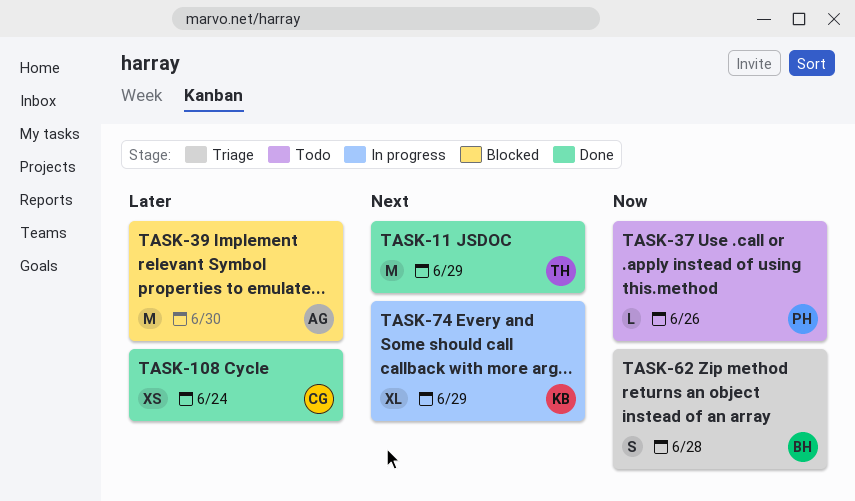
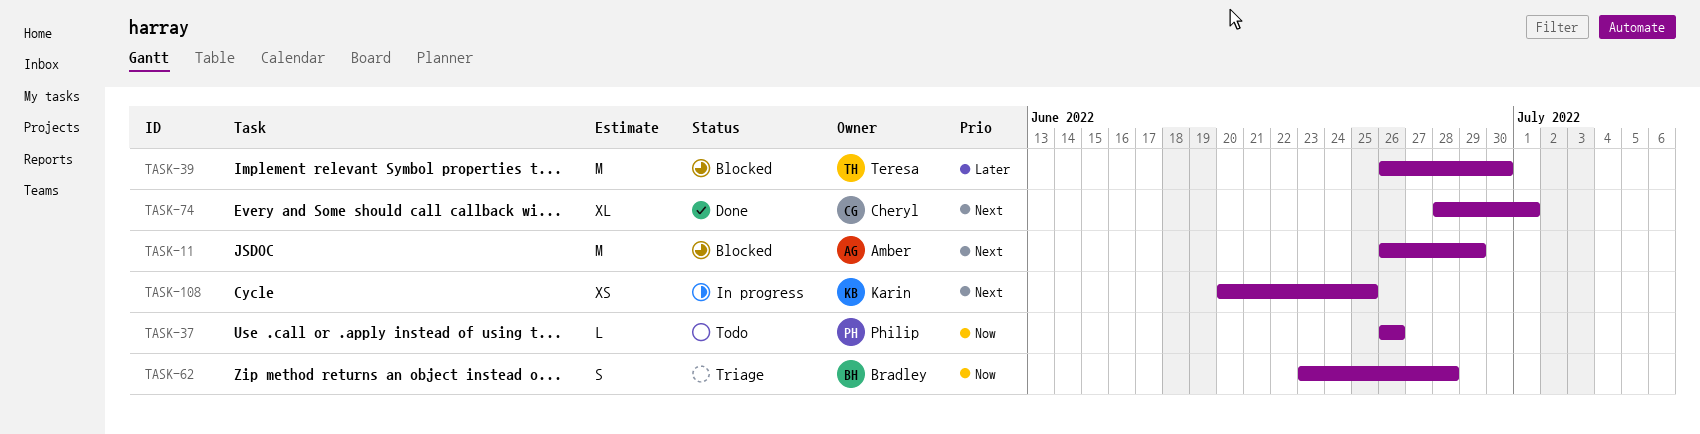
TASK-11, status: Done -> Blocked
TASK-11, owner: Teresa -> Amber
TASK-39, owner: Amber -> Teresa
TASK-74, status: In progress -> Done
TASK-74, owner: Karin -> Cheryl
TASK-74, due: Jun 29 -> Jul 1
TASK-108, status: Done -> In progress
TASK-108, owner: Cheryl -> Karin
TASK-108, priority: Later -> Next
TASK-108, due: Jun 24 -> Jun 25

